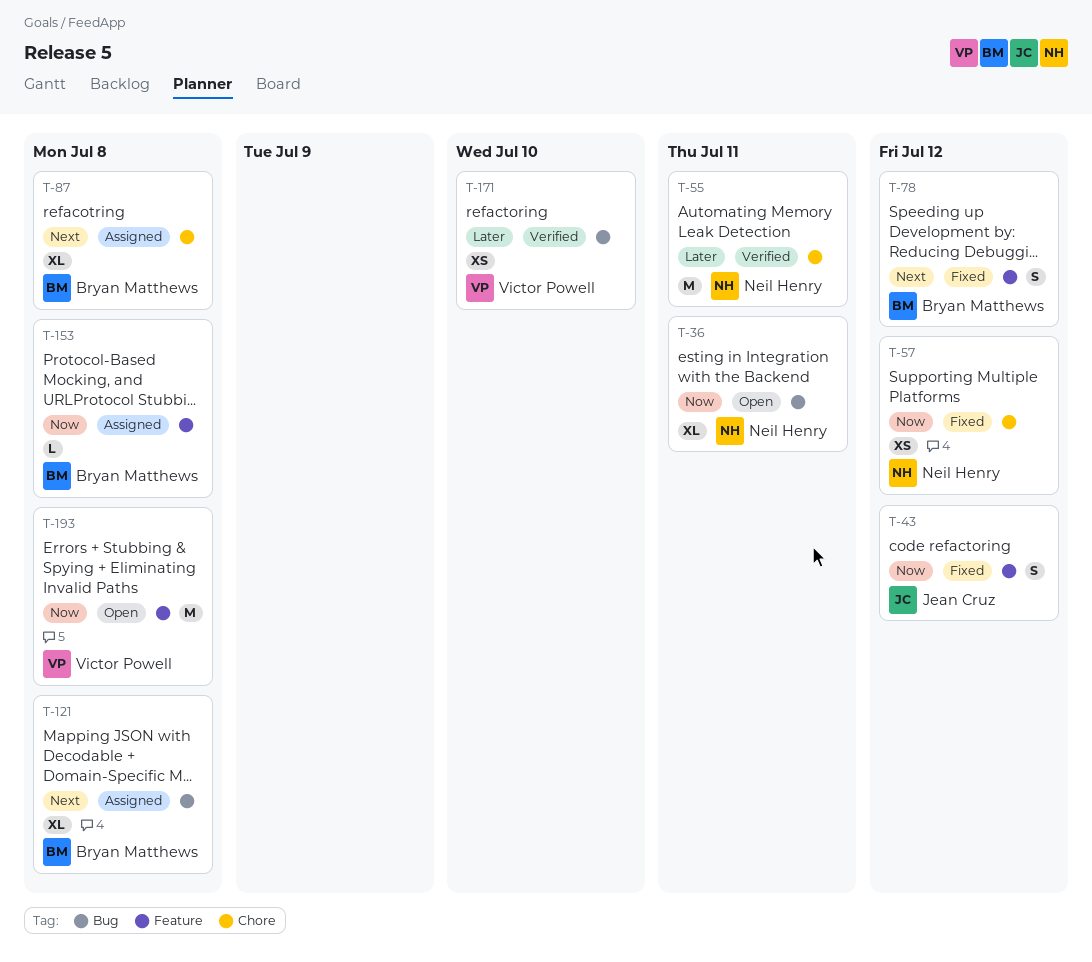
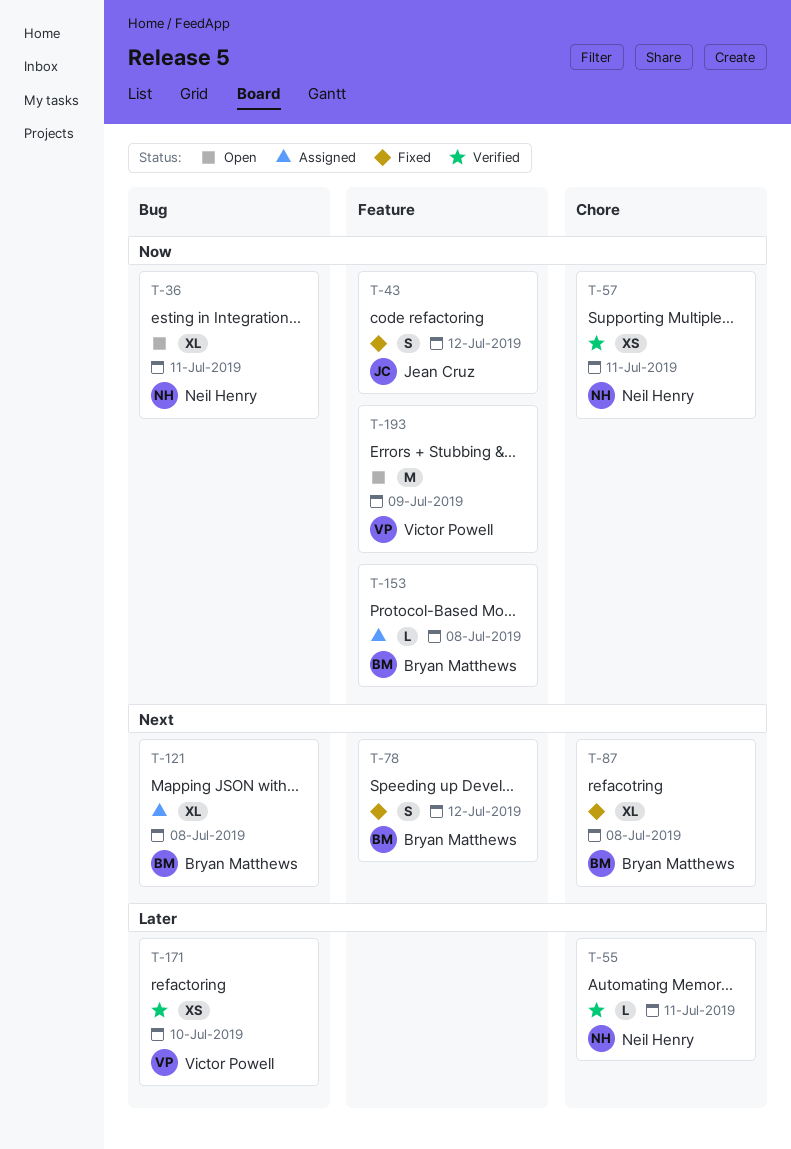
T-55, estimate: M -> L
T-57, status: Fixed -> Verified
T-57, due: Jul 12 -> Jul 11
T-87, status: Assigned -> Fixed
T-193, due: Jul 8 -> Jul 9

